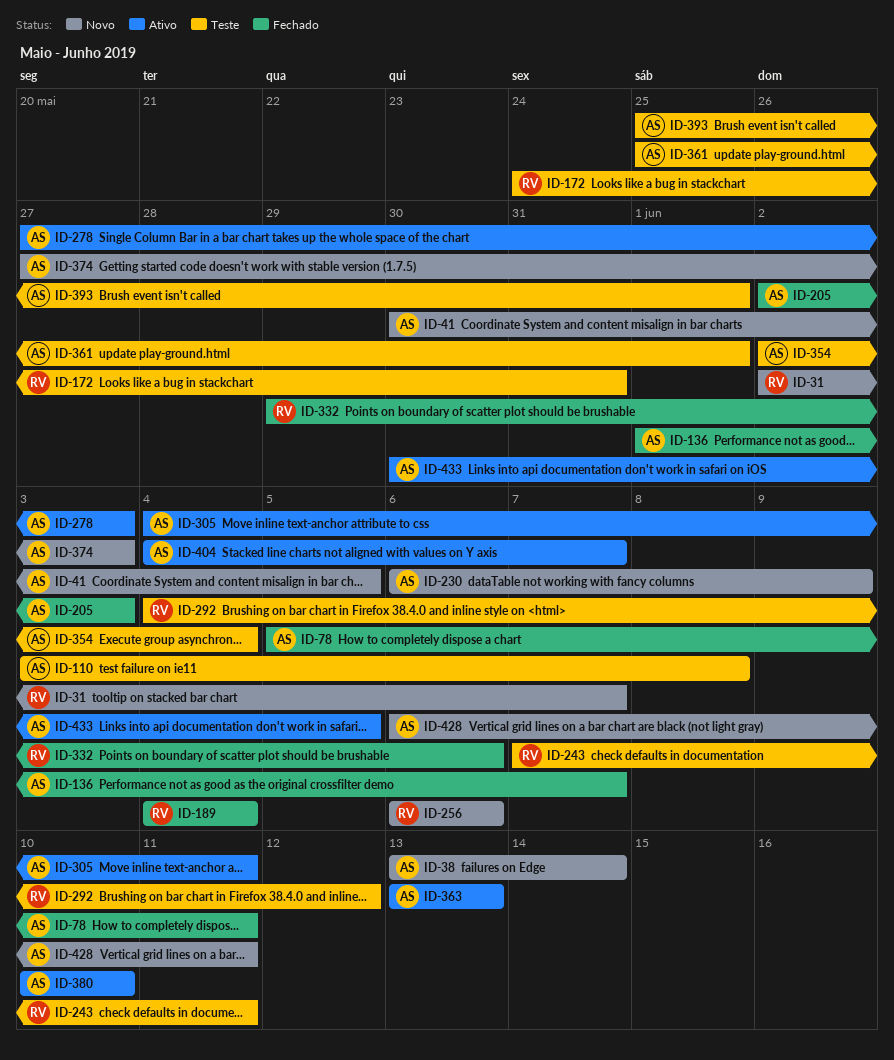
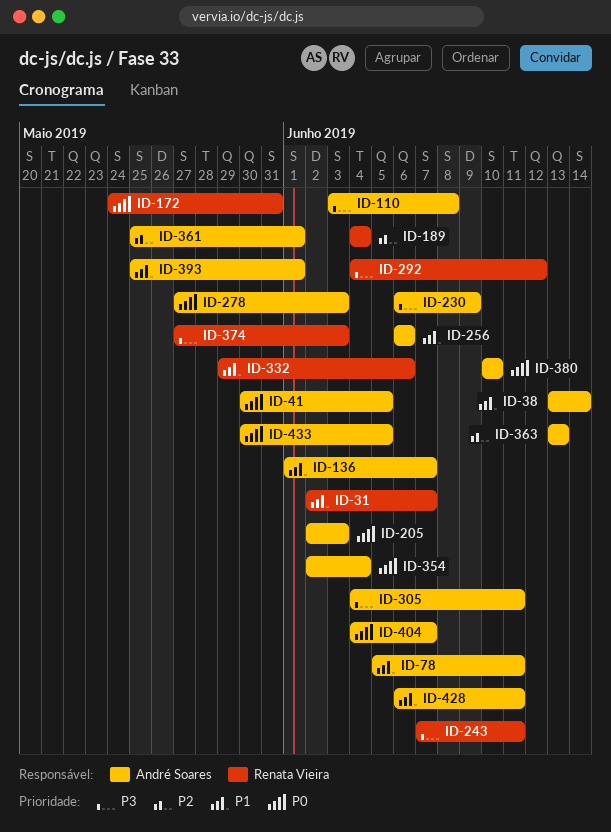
ID-256, owner: Renata Vieira -> André Soares
ID-374, owner: André Soares -> Renata Vieira

